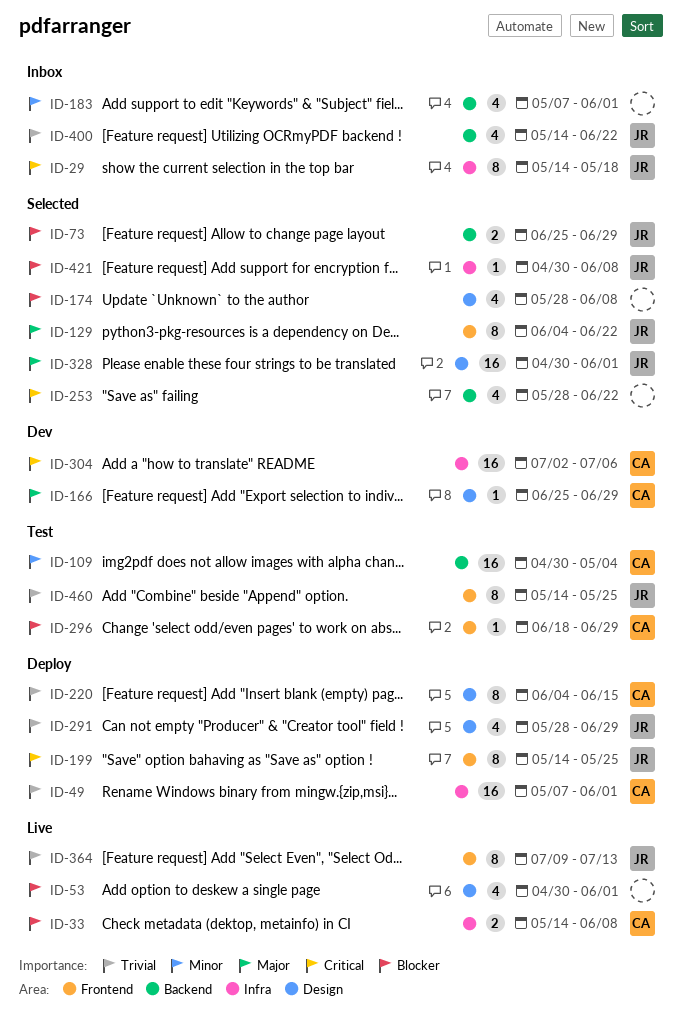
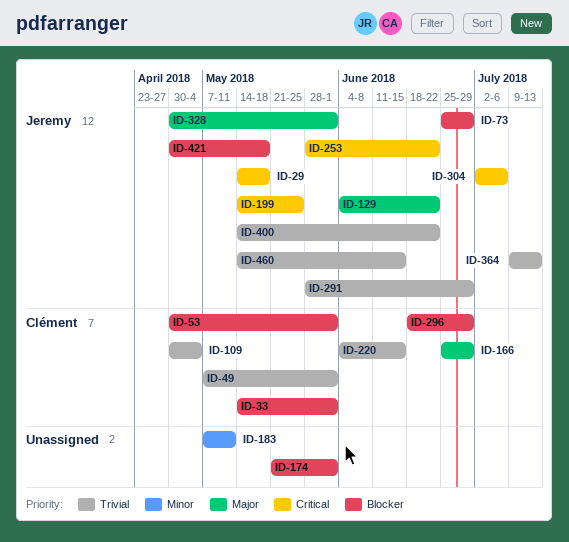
ID-33, due: Jun 8 -> Jun 1
ID-53, owner: none -> Clément
ID-109, priority: Minor -> Trivial
ID-174, start: May 28 -> May 21
ID-174, due: Jun 8 -> Jun 1
ID-183, due: Jun 1 -> May 11
ID-253, owner: none -> Jeremy
ID-304, owner: Clément -> Jeremy
ID-421, due: Jun 8 -> May 18
ID-460, due: May 25 -> Jun 15

